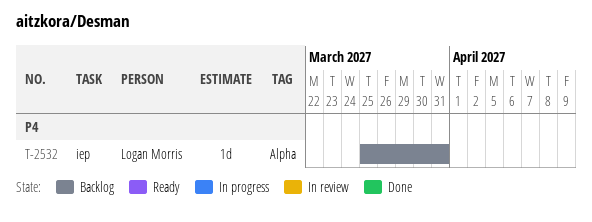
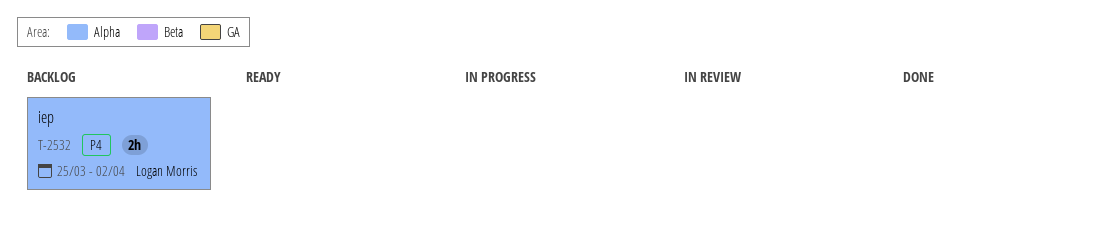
T-2532, estimate: 1d -> 2h
T-2532, due: Mar 31 -> Apr 2

